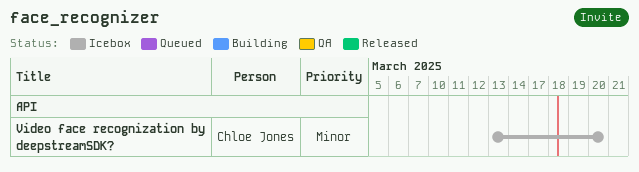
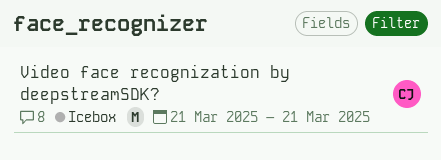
Video face recognization by deepstreamSDK?, start: Mar 13 -> Mar 21
Video face recognization by deepstreamSDK?, due: Mar 20 -> Mar 21

